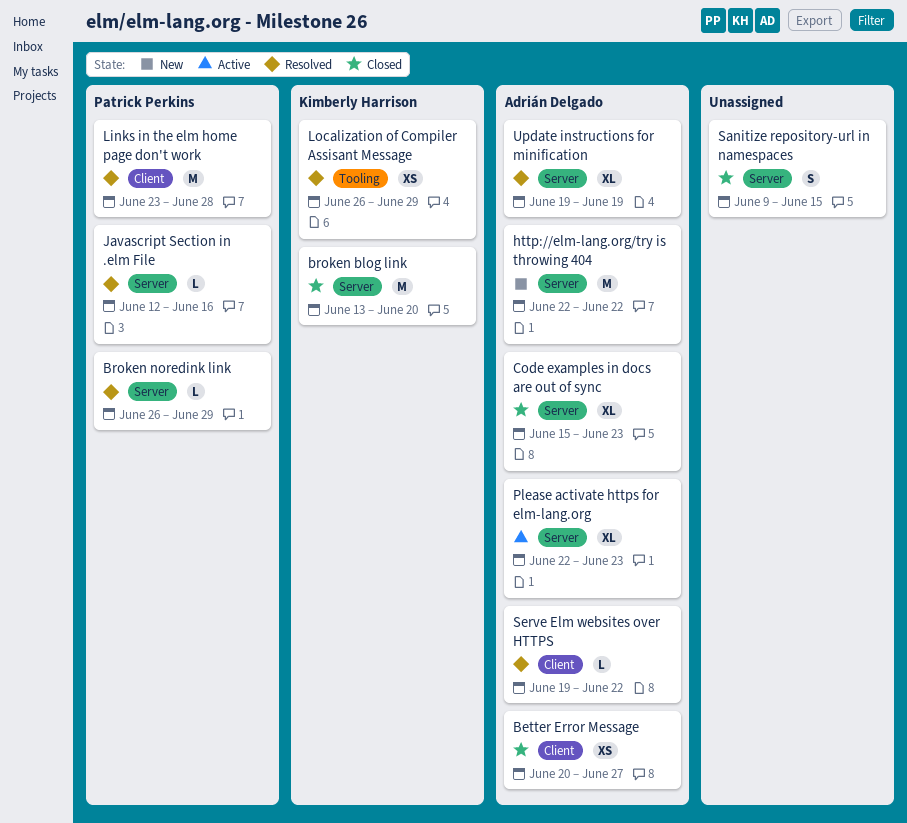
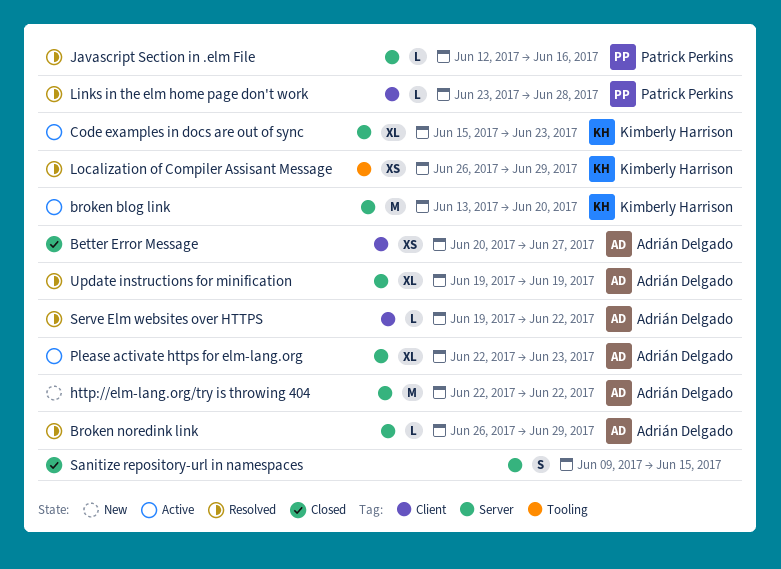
broken blog link, status: Closed -> Active
Broken noredink link, owner: Patrick Perkins -> Adrián Delgado
Code examples in docs are out of sync, status: Closed -> Active
Code examples in docs are out of sync, owner: Adrián Delgado -> Kimberly Harrison
Links in the elm home page don't work, estimate: M -> L

